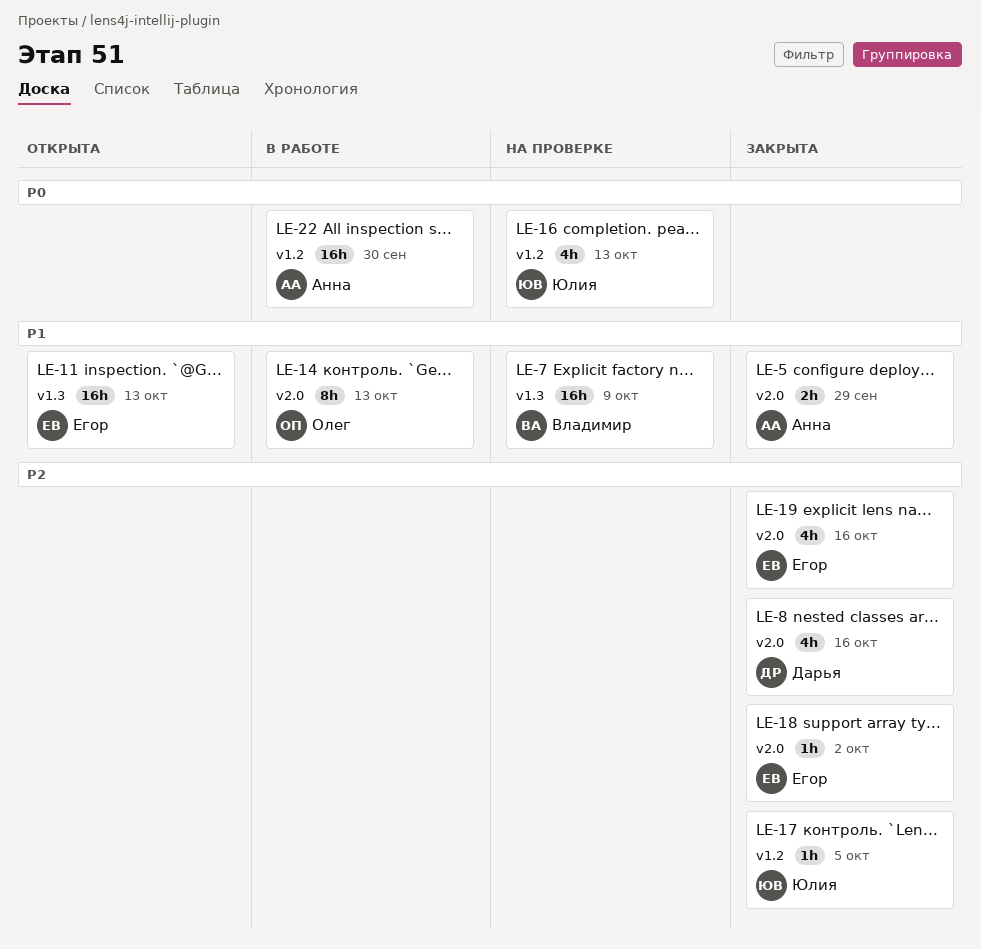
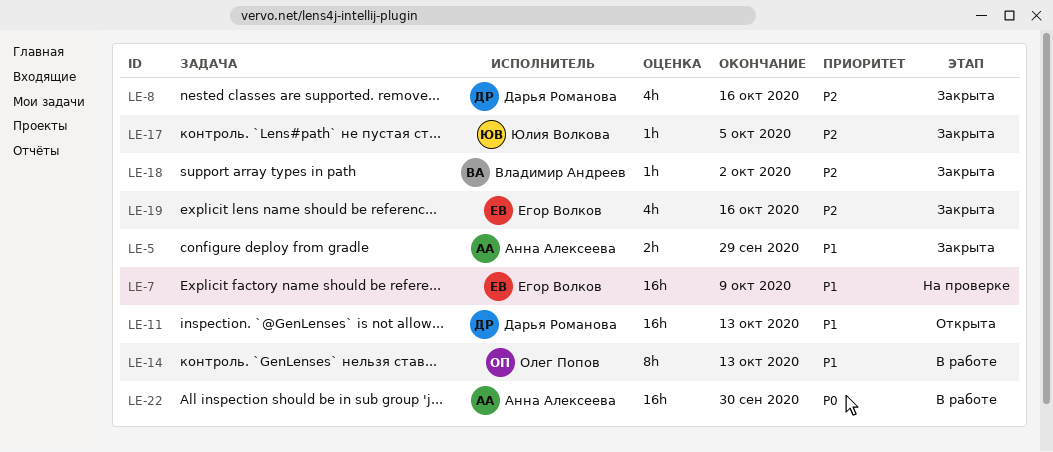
LE-7, owner: Владимир Андреев -> Егор Волков
LE-11, owner: Егор Волков -> Дарья Романова
LE-16: present -> none
LE-18, owner: Егор Волков -> Владимир Андреев

